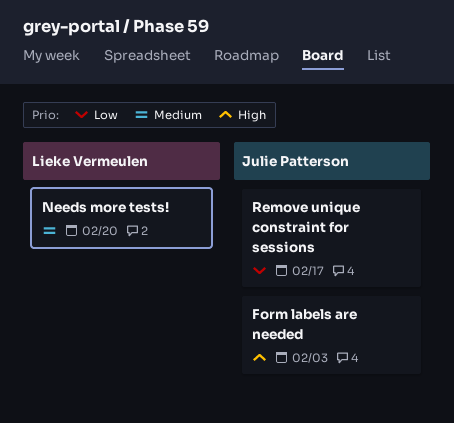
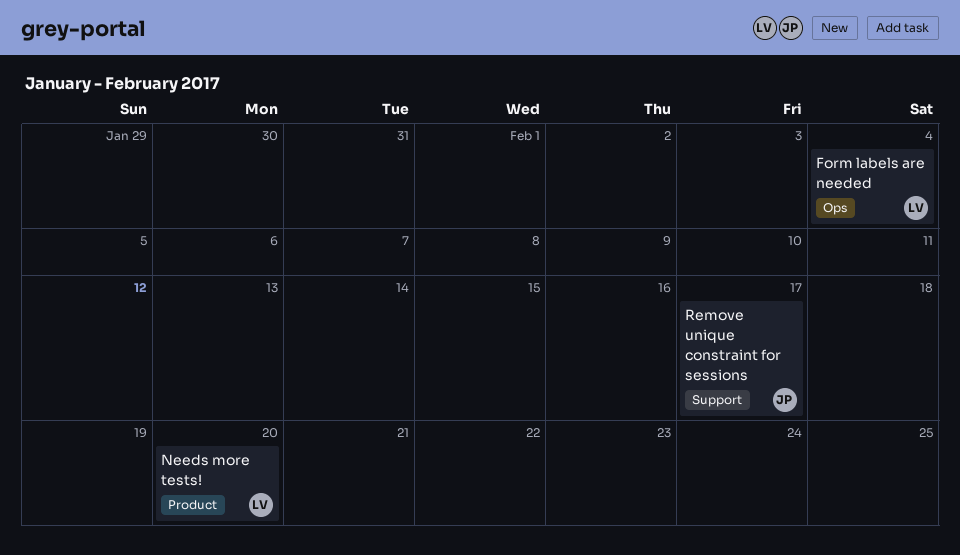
Form labels are needed, owner: Julie Patterson -> Lieke Vermeulen
Form labels are needed, due: Feb 3 -> Feb 4

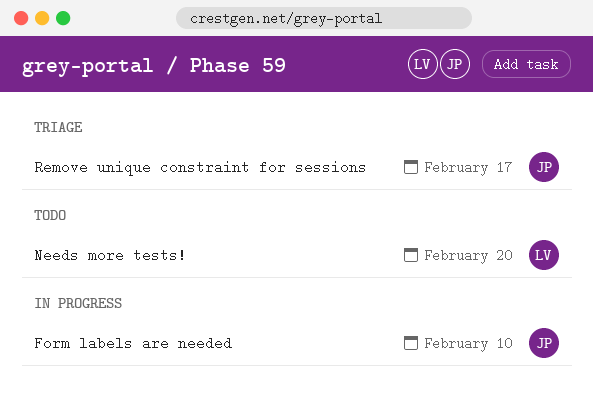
Form labels are needed, owner: LV -> JP
Form labels are needed, due: Feb 4 -> Feb 10

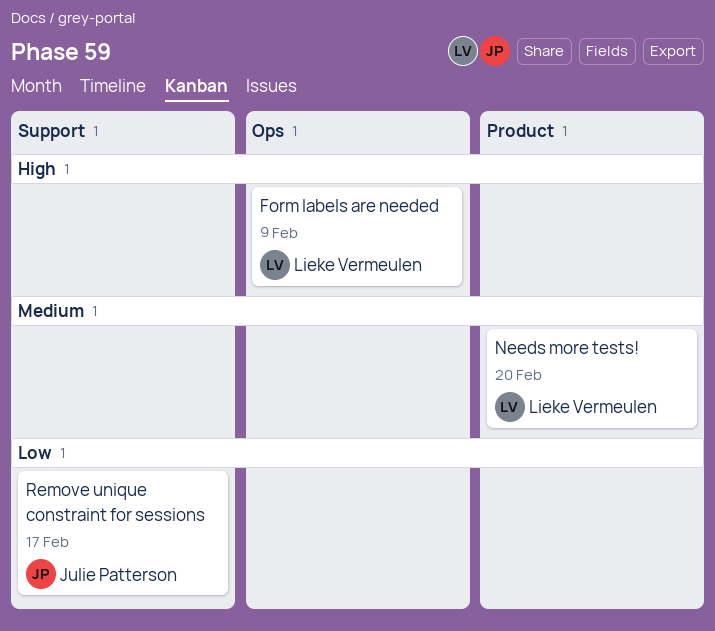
Form labels are needed, owner: Julie Patterson -> Lieke Vermeulen
Form labels are needed, due: Feb 10 -> Feb 9

